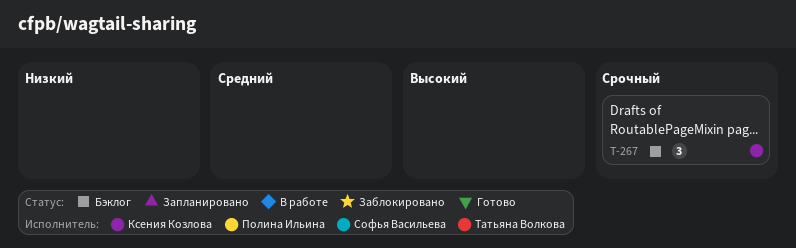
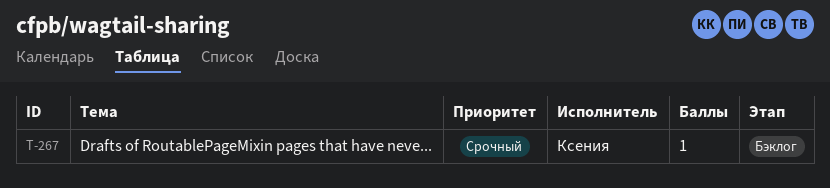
T-267, estimate: 3 -> 1

